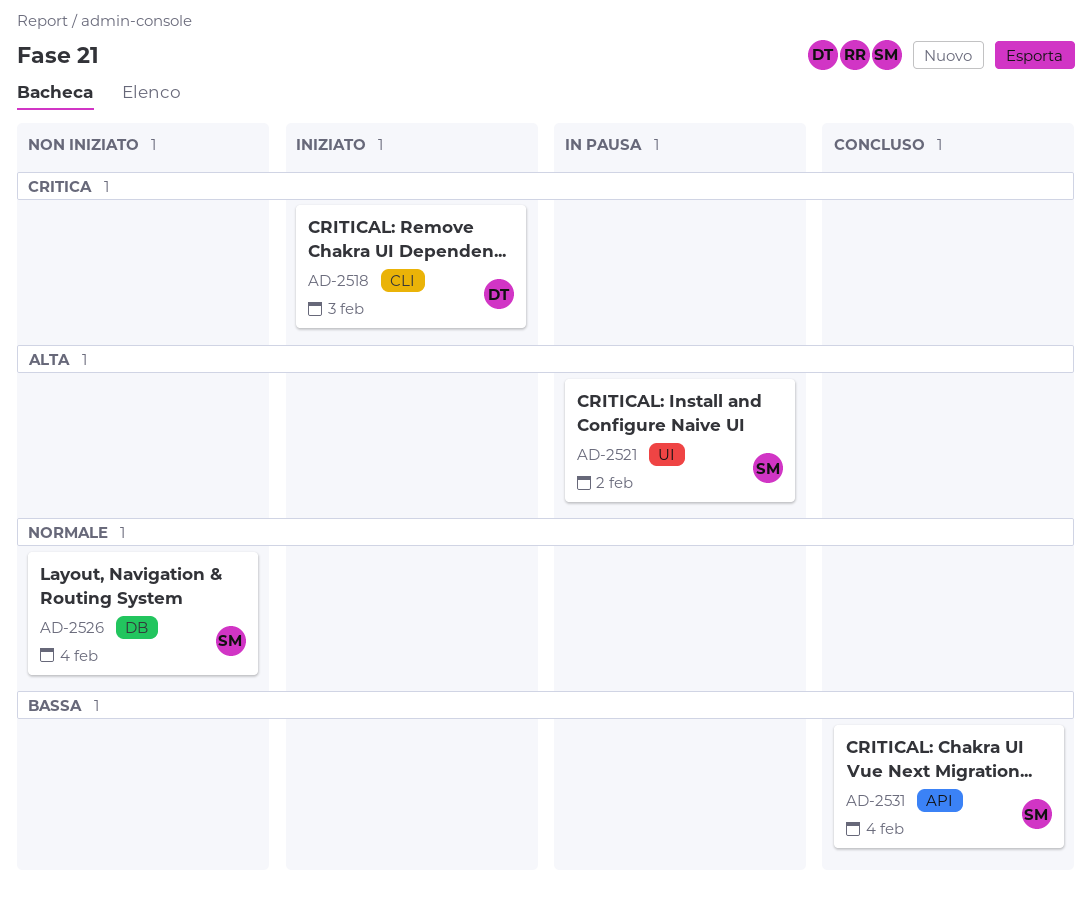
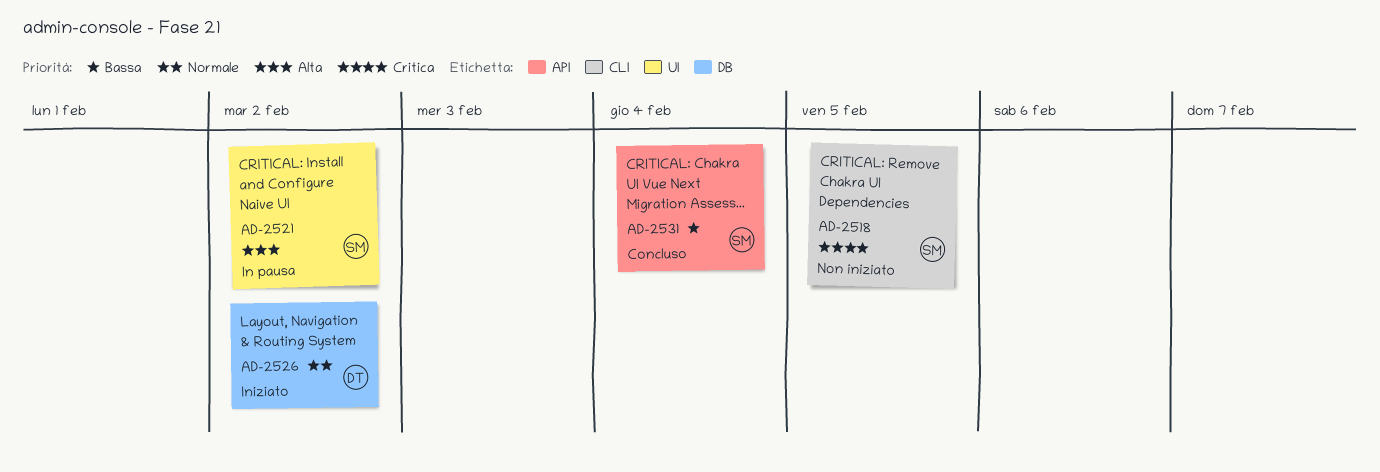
AD-2518, status: Iniziato -> Non iniziato
AD-2518, owner: DT -> SM
AD-2518, due: Feb 3 -> Feb 5
AD-2526, status: Non iniziato -> Iniziato
AD-2526, owner: SM -> DT
AD-2526, due: Feb 4 -> Feb 2

